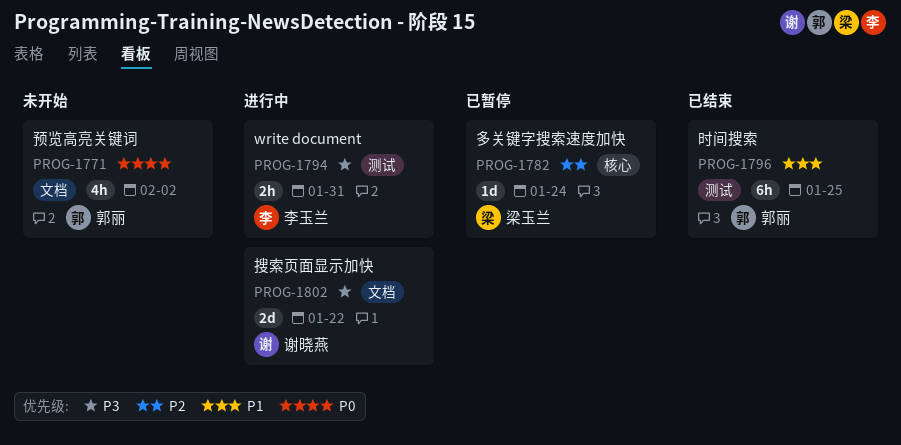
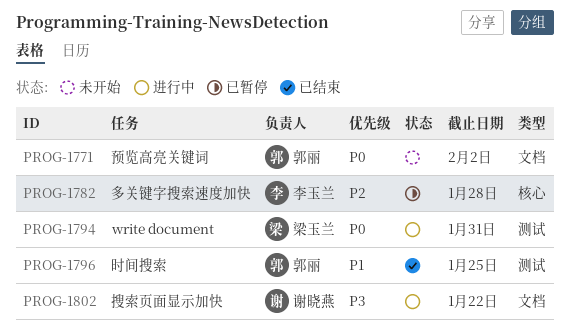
PROG-1782, owner: 梁玉兰 -> 李玉兰
PROG-1782, due: Jan 24 -> Jan 28
PROG-1794, owner: 李玉兰 -> 梁玉兰
PROG-1794, priority: P3 -> P0

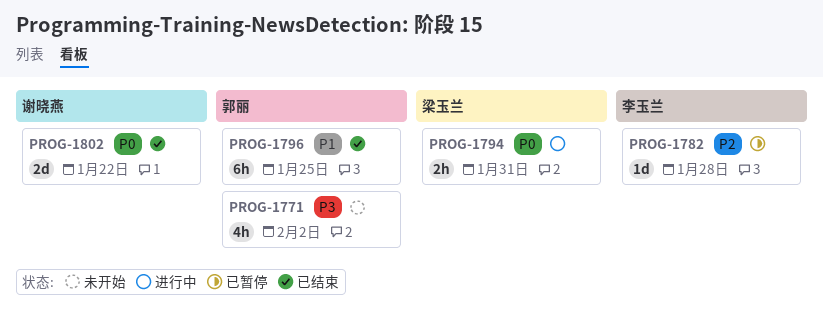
PROG-1771, priority: P0 -> P3
PROG-1802, status: 进行中 -> 已结束
PROG-1802, priority: P3 -> P0

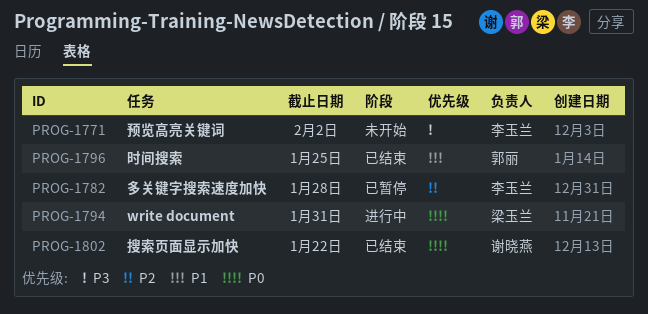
PROG-1771, owner: 郭丽 -> 李玉兰

